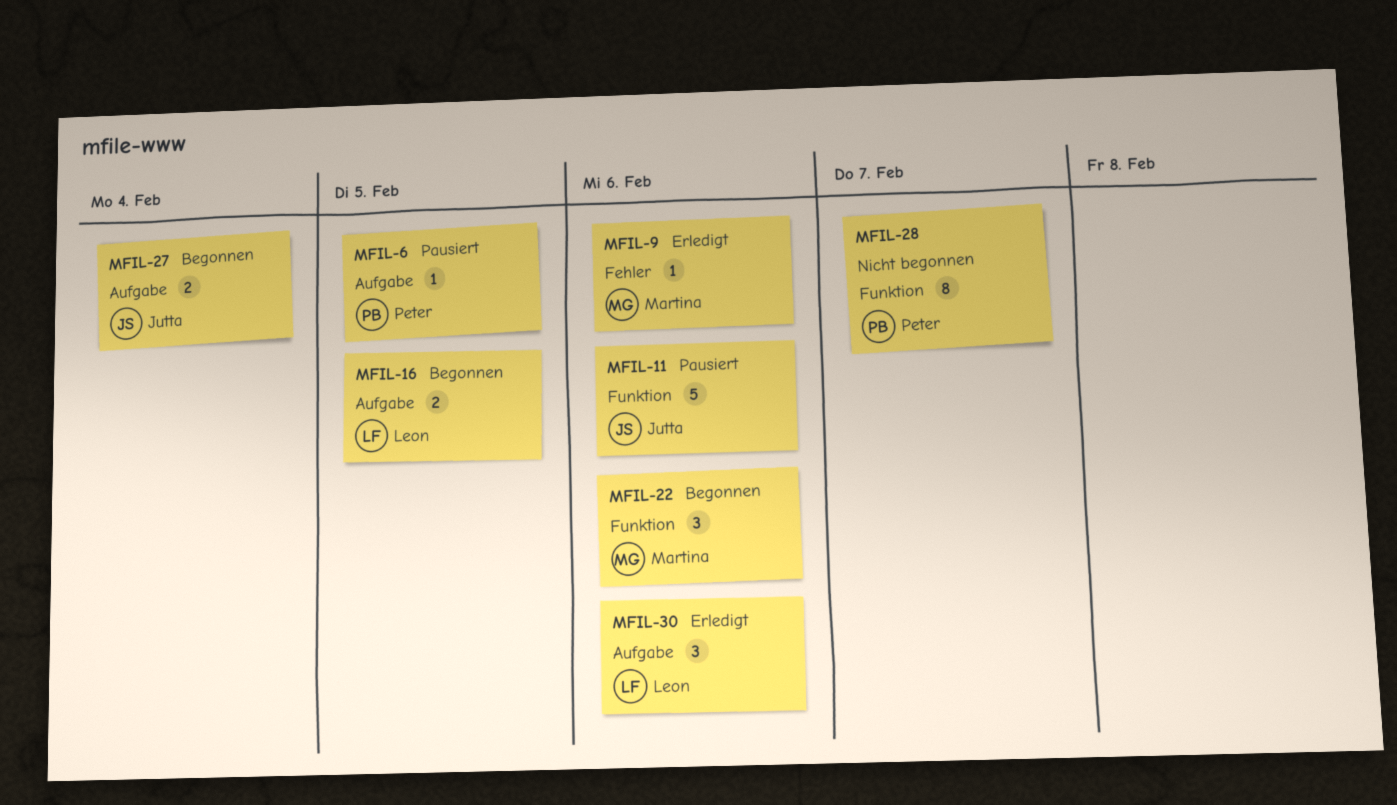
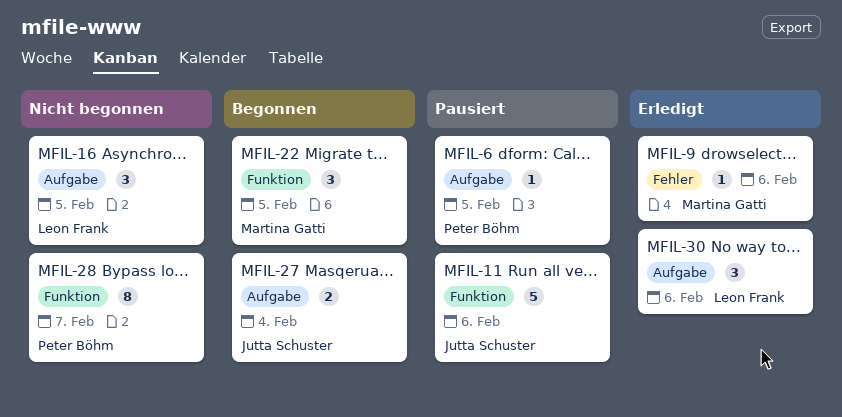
MFIL-16, status: Begonnen -> Nicht begonnen
MFIL-16, estimate: 2 -> 3
MFIL-22, due: Feb 6 -> Feb 5

